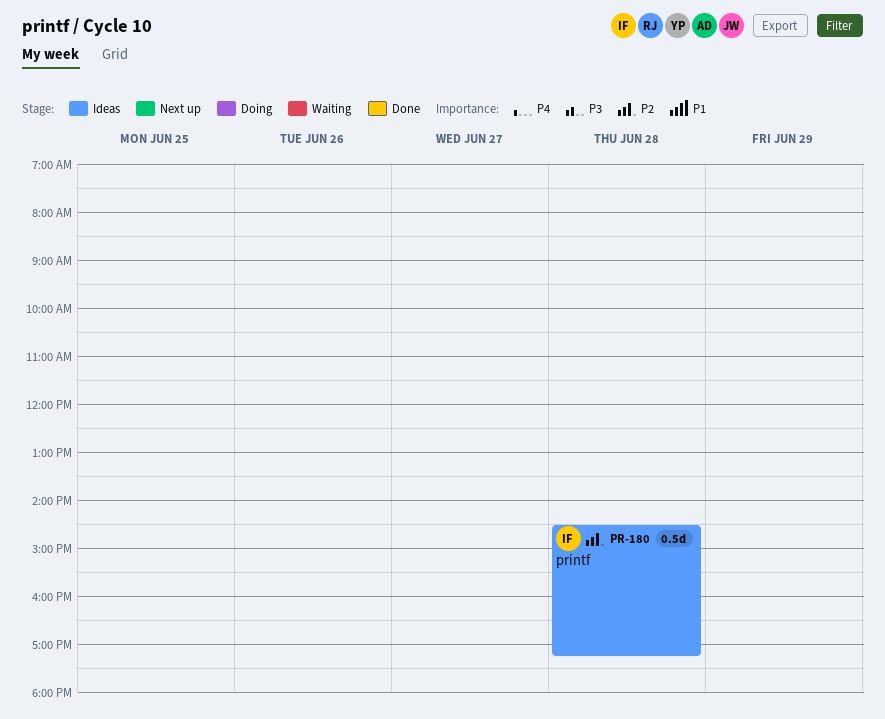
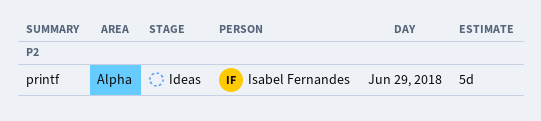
printf, estimate: 0.5d -> 5d
printf, day: Jun 28 -> Jun 29

